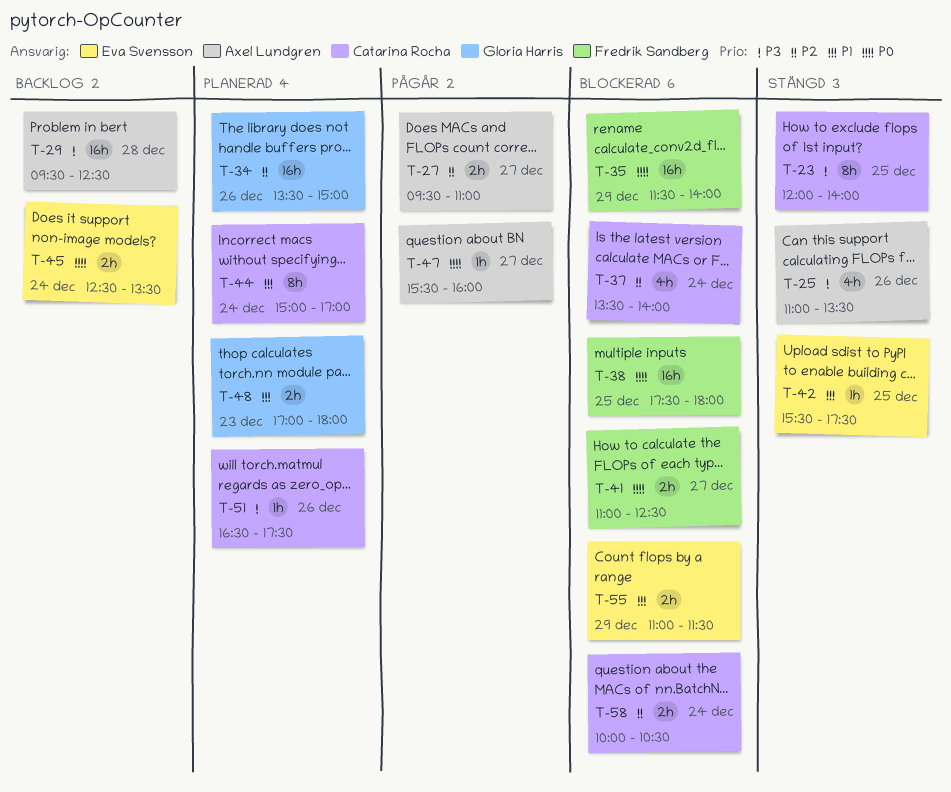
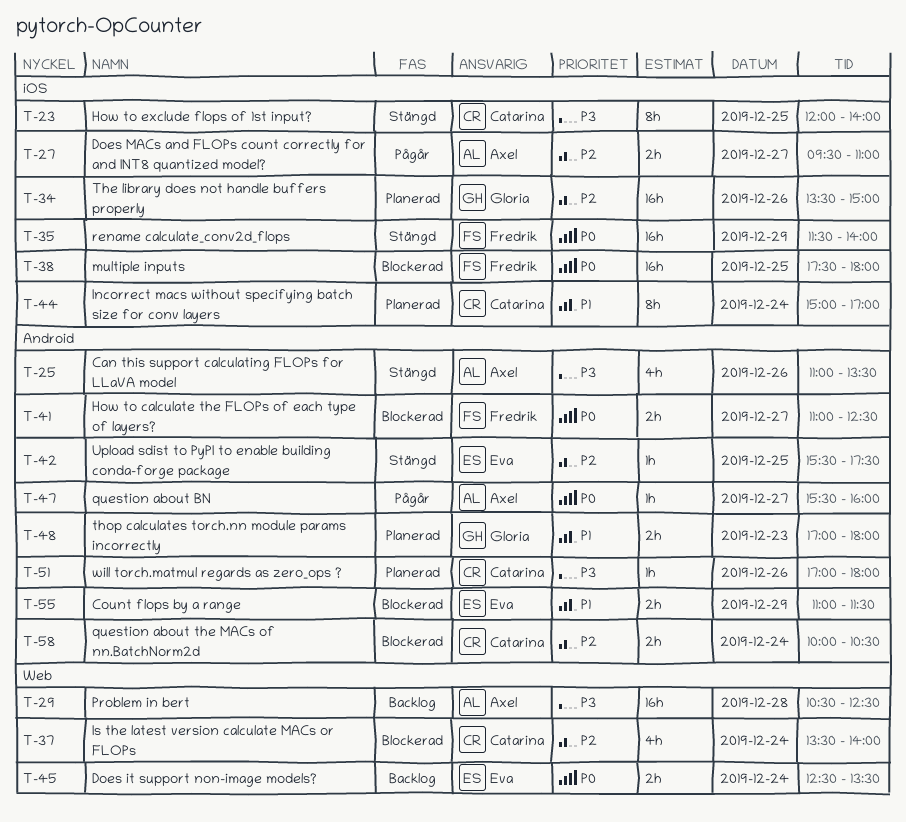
T-29, begins: 09:30 -> 10:30
T-35, status: Blockerad -> Stängd
T-42, priority: P1 -> P2
T-51, begins: 16:30 -> 17:00
T-51, ends: 17:30 -> 18:00

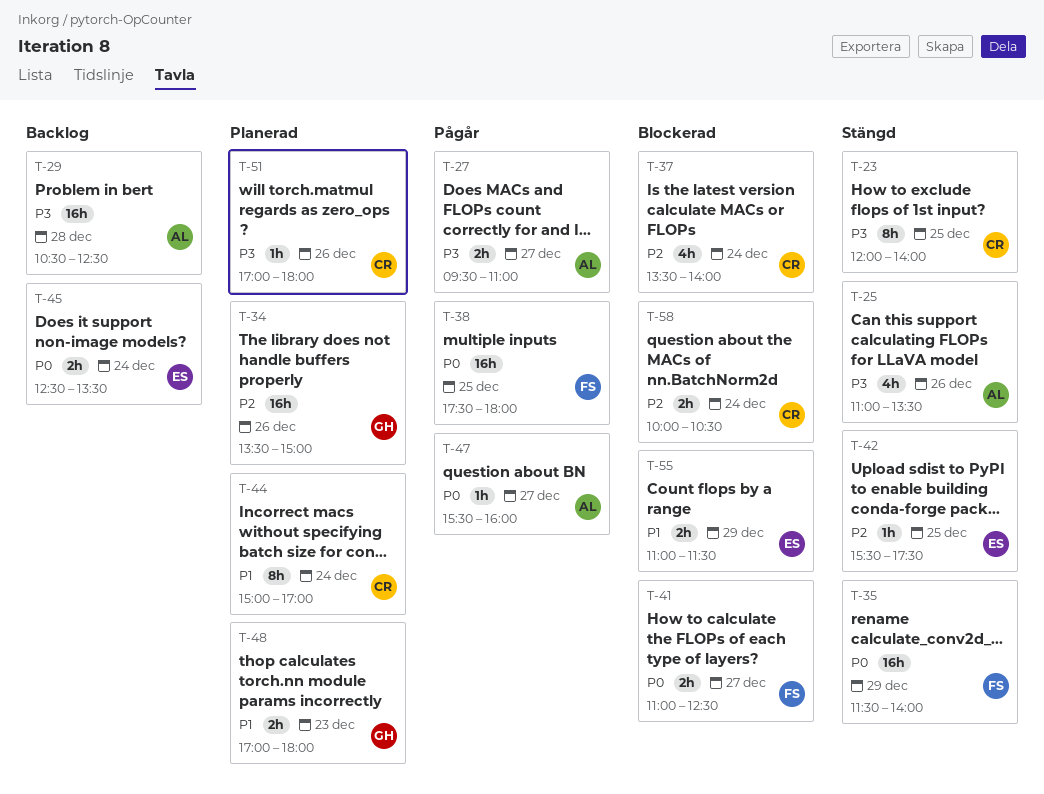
T-27, priority: P2 -> P3
T-38, status: Blockerad -> Pågår

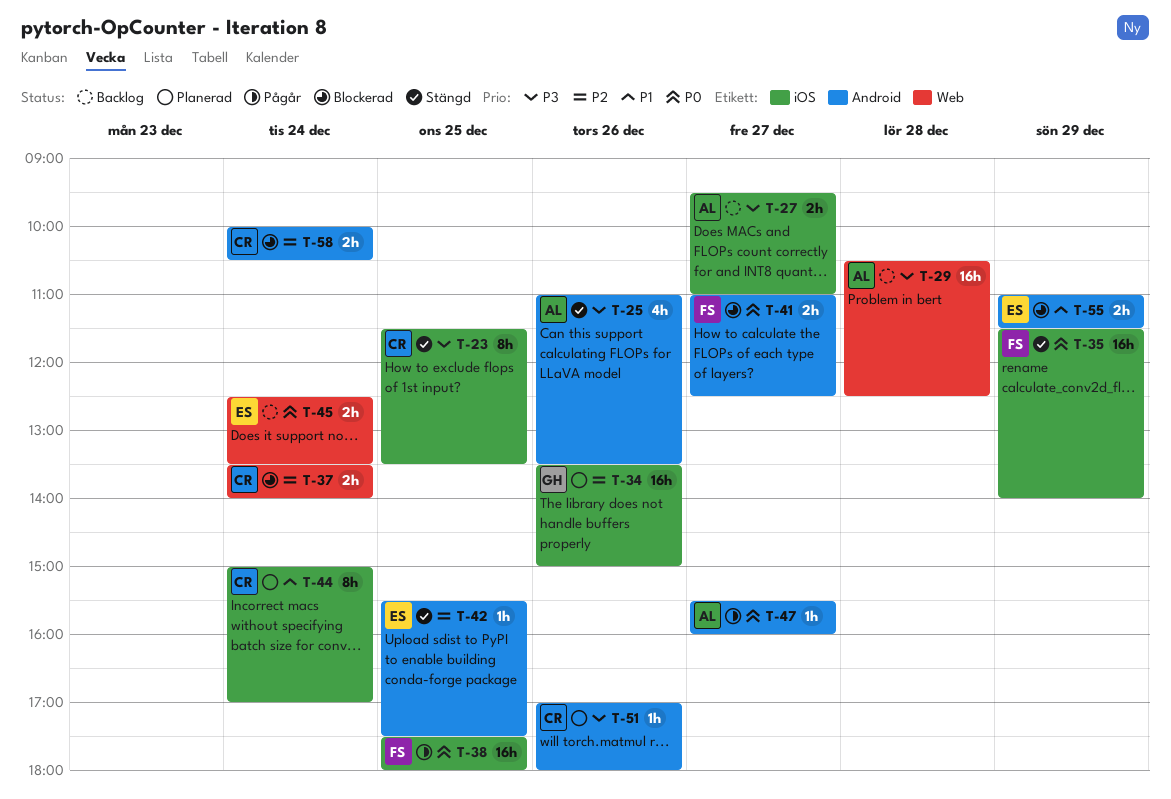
T-23, begins: 12:00 -> 11:30
T-23, ends: 14:00 -> 13:30
T-27, status: Pågår -> Backlog
T-37, estimate: 4h -> 2h
T-48: present -> none

